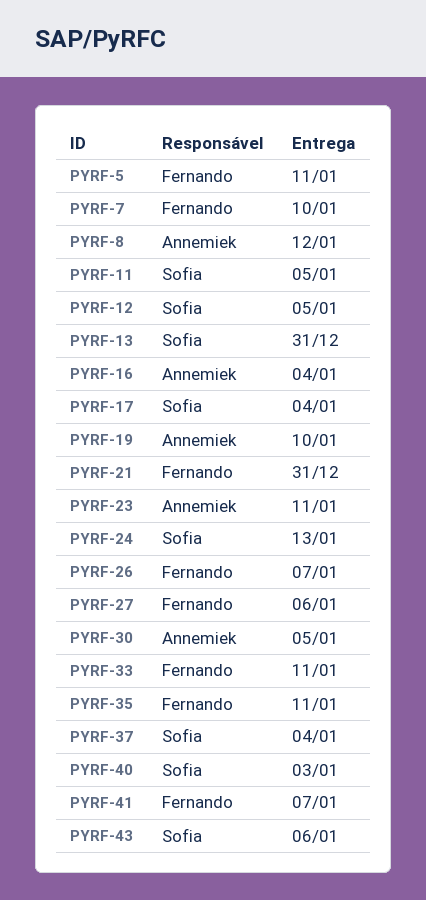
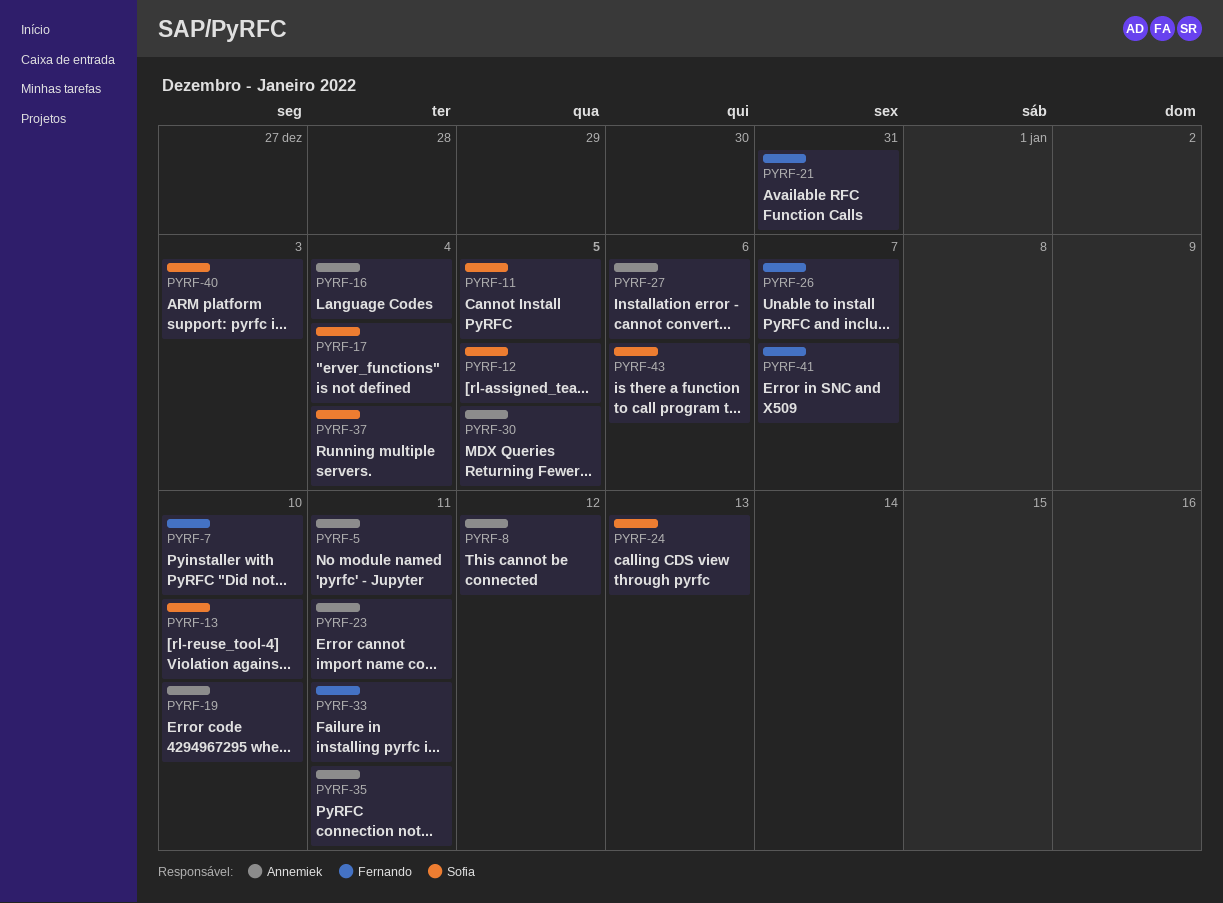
PYRF-5, owner: Fernando -> Annemiek
PYRF-13, due: Dec 31 -> Jan 10
PYRF-27, owner: Fernando -> Annemiek
PYRF-35, owner: Fernando -> Annemiek

